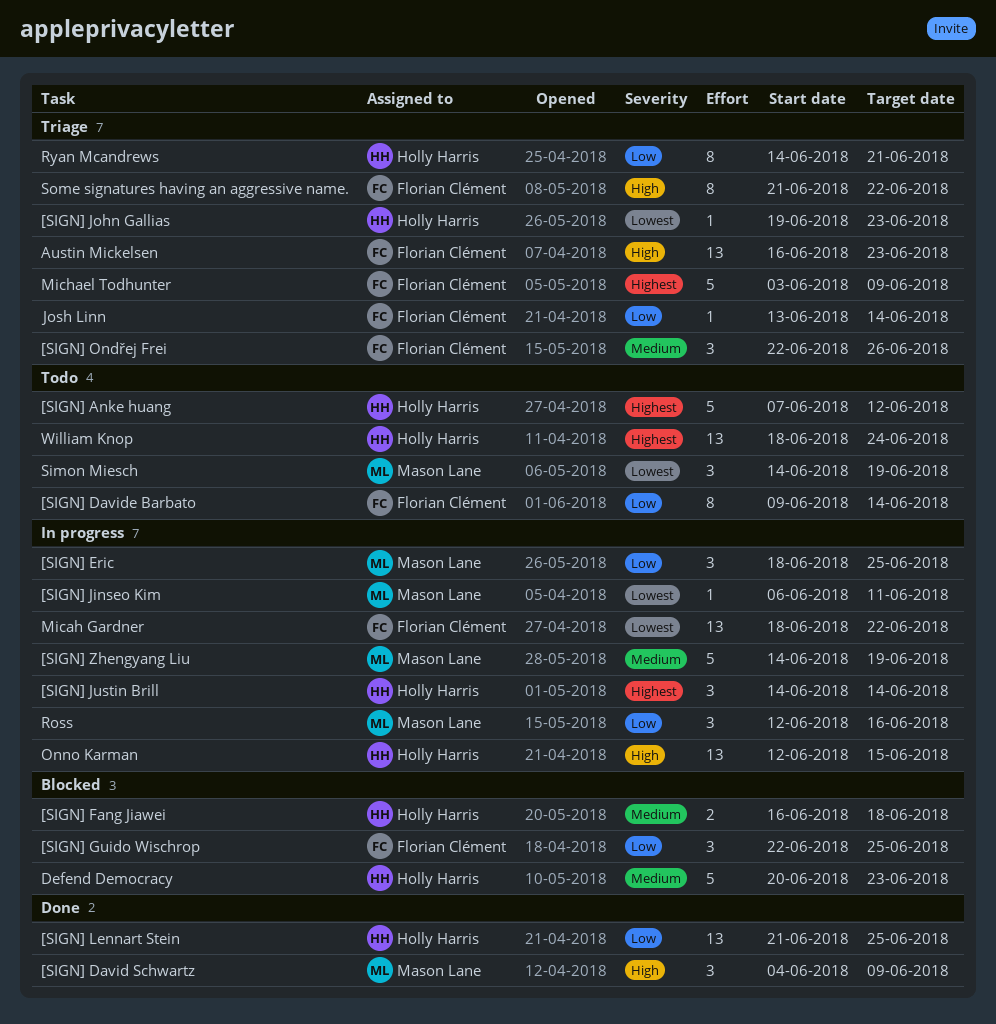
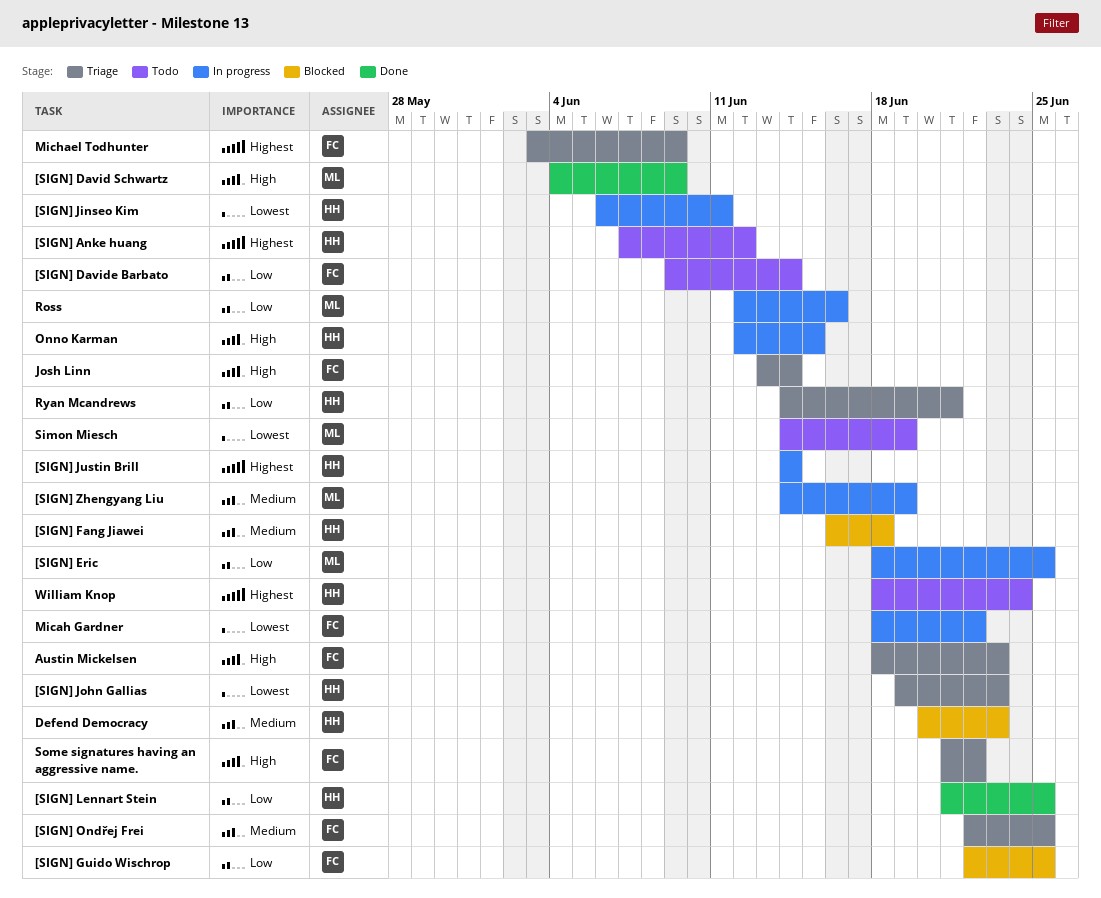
[SIGN] Jinseo Kim, owner: Mason Lane -> Holly Harris
[SIGN] Ondřej Frei, due: Jun 26 -> Jun 25
Austin Mickelsen, start: Jun 16 -> Jun 18
Josh Linn, priority: Low -> High

